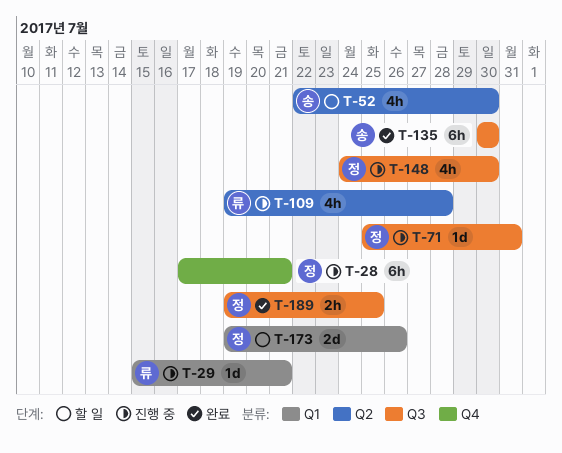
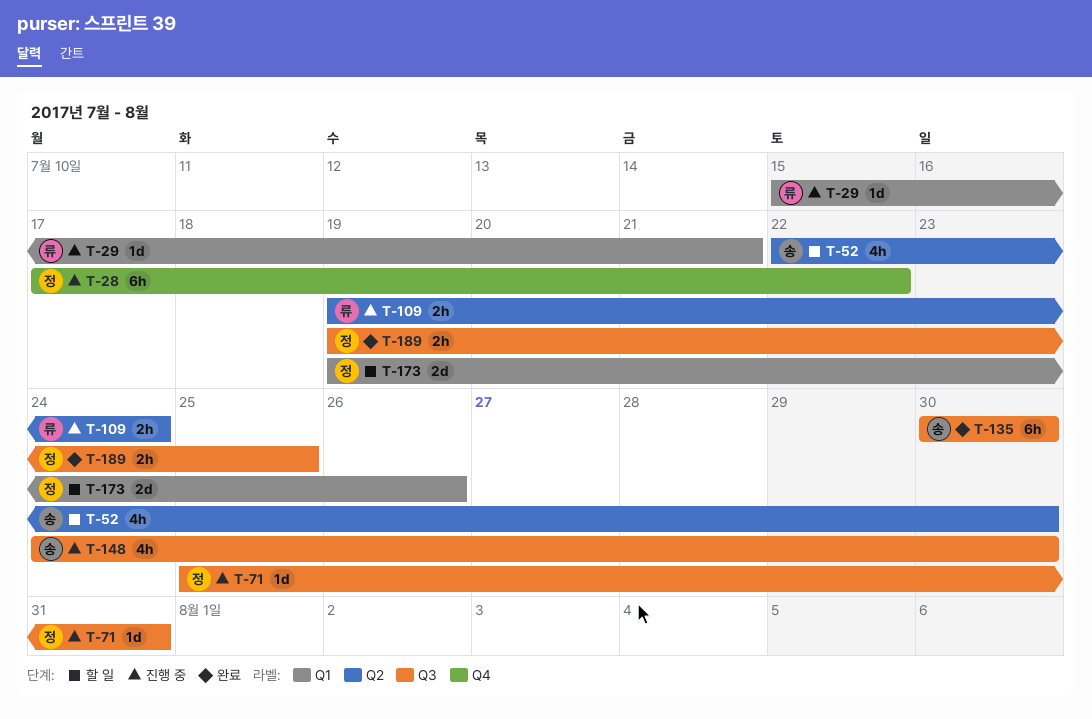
T-28, due: Jul 21 -> Jul 22
T-109, estimate: 4h -> 2h
T-109, due: Jul 28 -> Jul 24
T-148, owner: 정 -> 송

